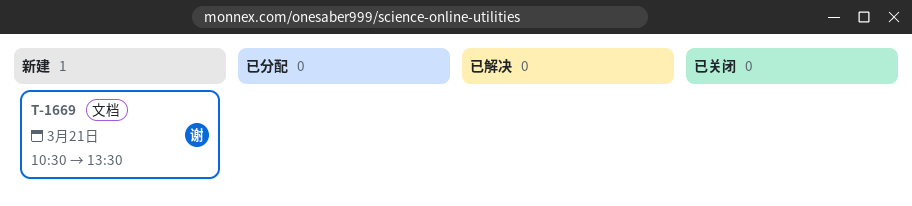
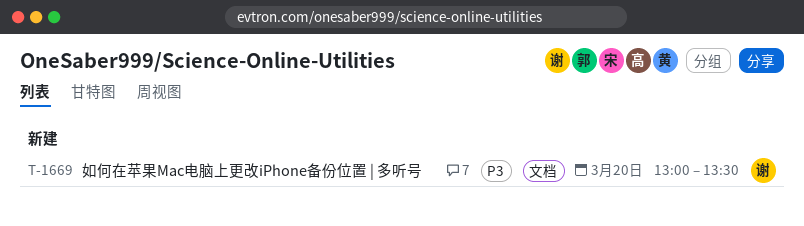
T-1669, day: Mar 21 -> Mar 20
T-1669, begins: 10:30 -> 13:00

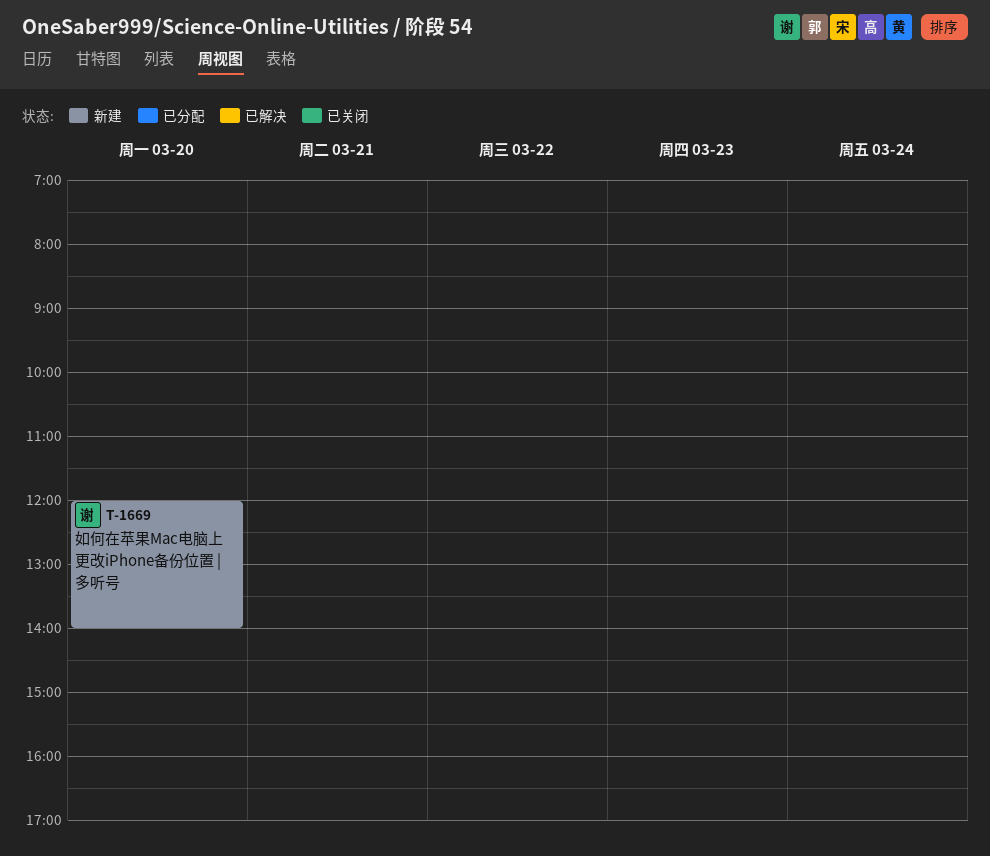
T-1669, begins: 13:00 -> 12:00
T-1669, ends: 13:30 -> 14:00

